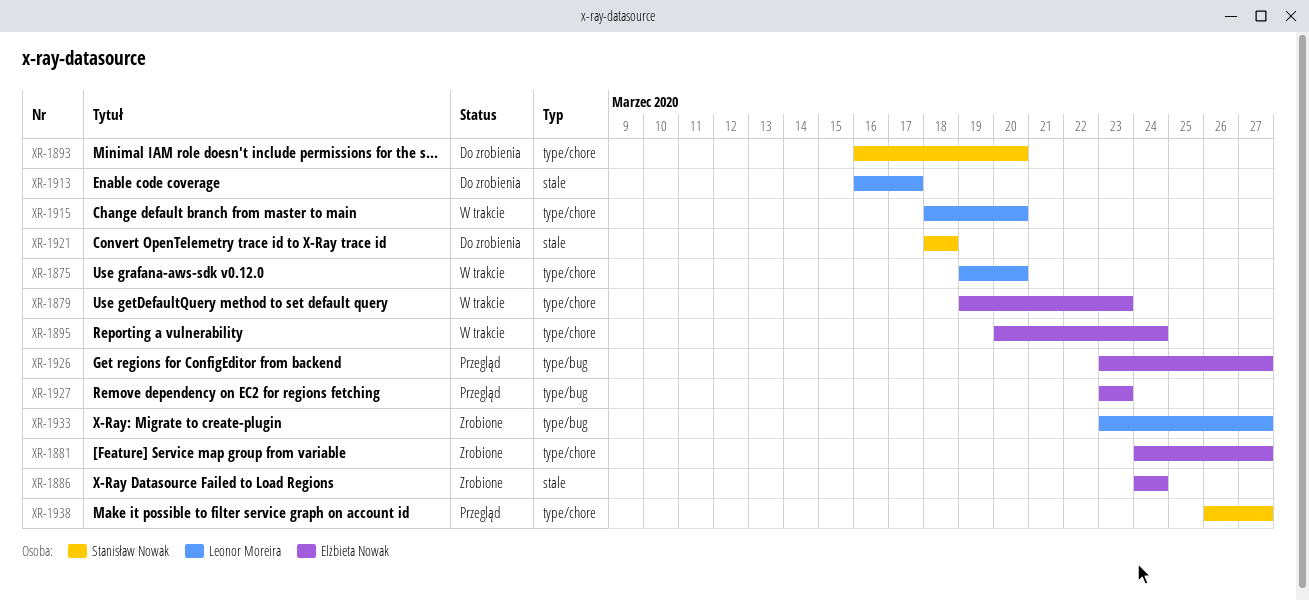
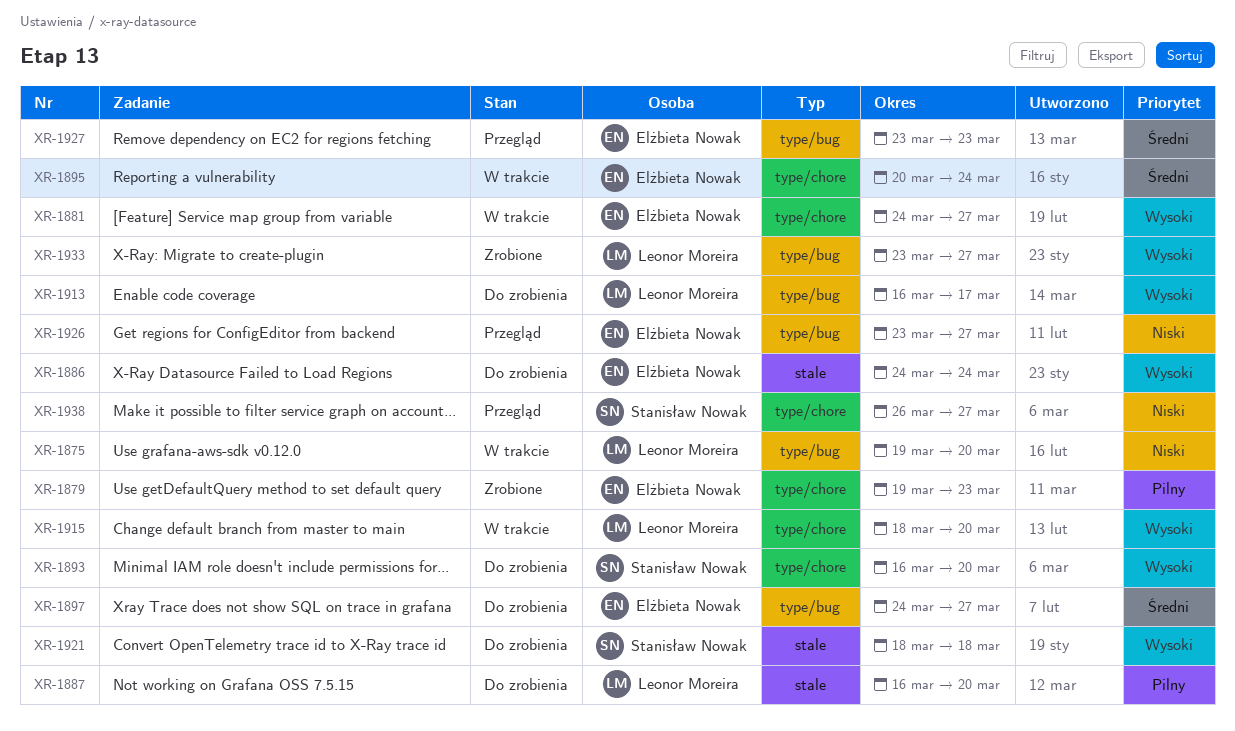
XR-1875, label: type/chore -> type/bug
XR-1879, status: W trakcie -> Zrobione
XR-1881, status: Zrobione -> W trakcie
XR-1886, status: Zrobione -> Do zrobienia
XR-1887: none -> present
XR-1897: none -> present
XR-1913, label: stale -> type/bug

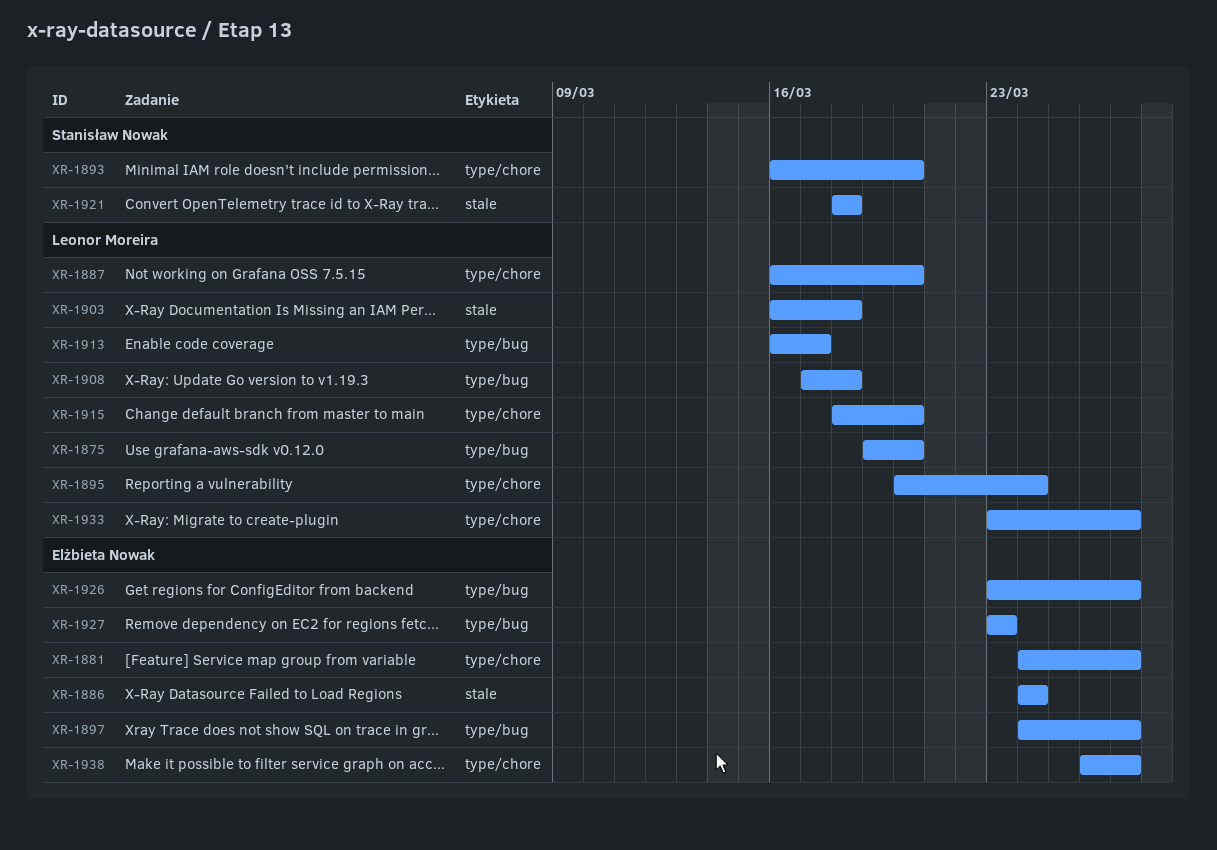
XR-1879: present -> none
XR-1887, label: stale -> type/chore
XR-1895, owner: Elżbieta Nowak -> Leonor Moreira
XR-1903: none -> present
XR-1908: none -> present
XR-1933, label: type/bug -> type/chore
XR-1938, owner: Stanisław Nowak -> Elżbieta Nowak

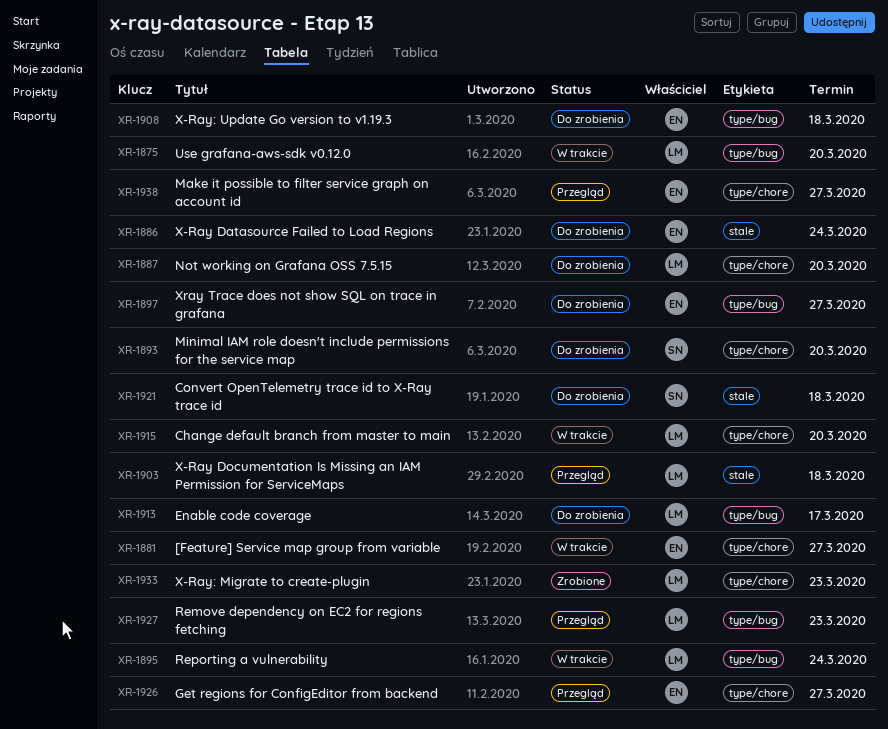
XR-1895, label: type/chore -> type/bug
XR-1908, owner: Leonor Moreira -> Elżbieta Nowak
XR-1926, label: type/bug -> type/chore
XR-1927, owner: Elżbieta Nowak -> Leonor Moreira
XR-1933, due: Mar 27 -> Mar 23

